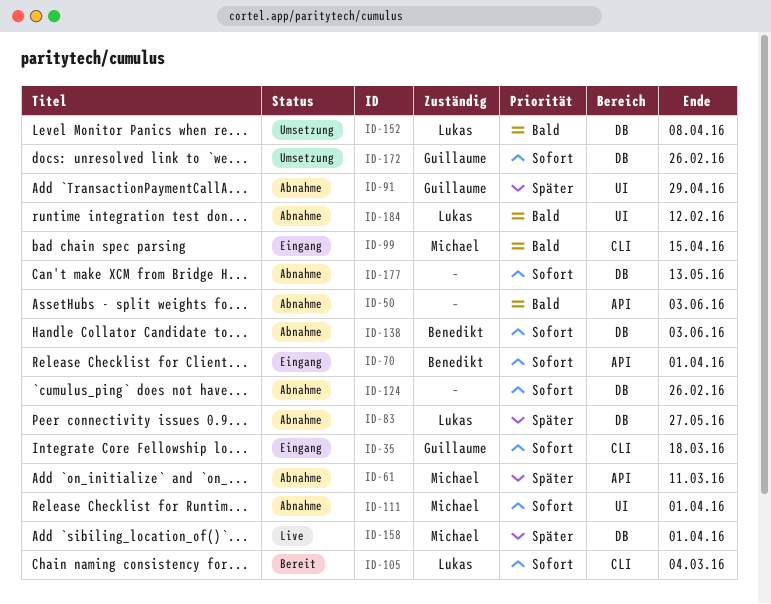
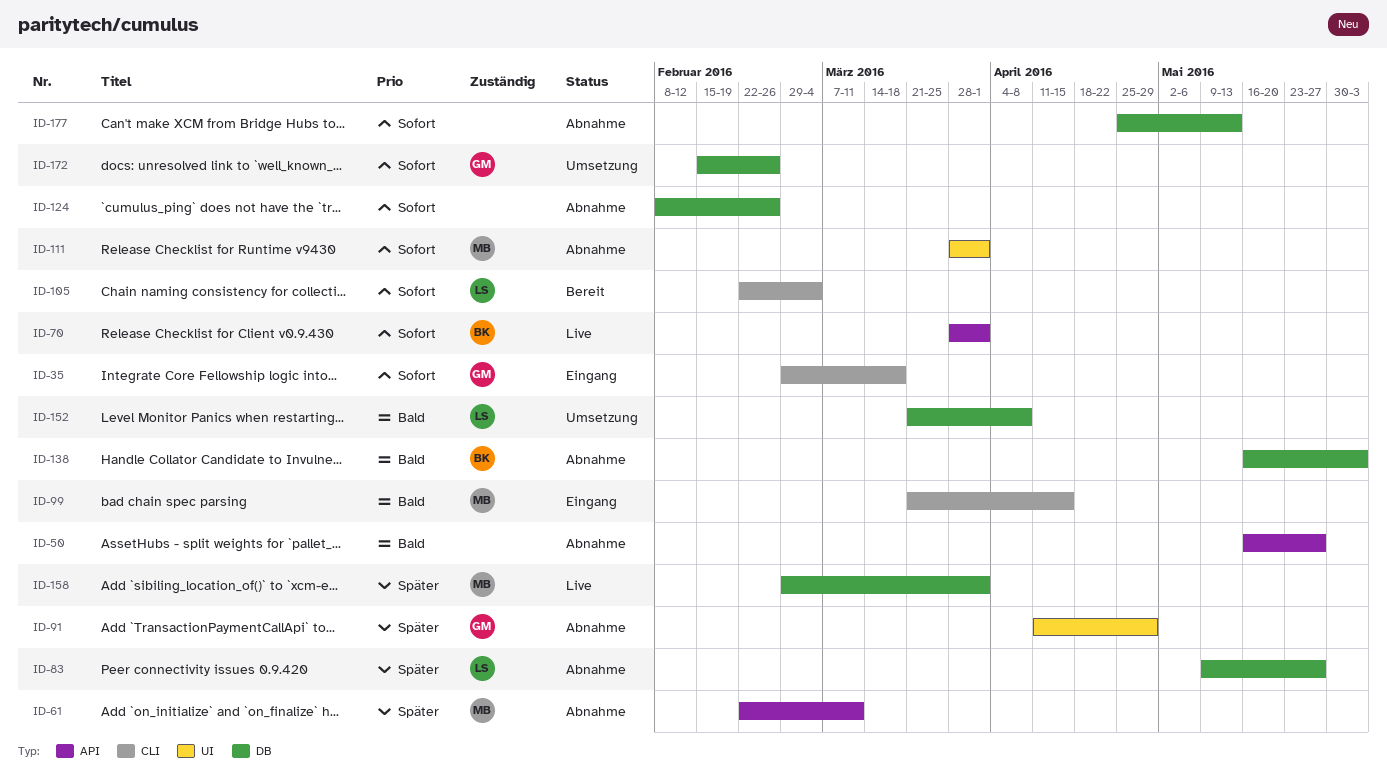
ID-50, due: Jun 3 -> May 27
ID-70, status: Eingang -> Live
ID-138, priority: Sofort -> Bald
ID-184: present -> none

